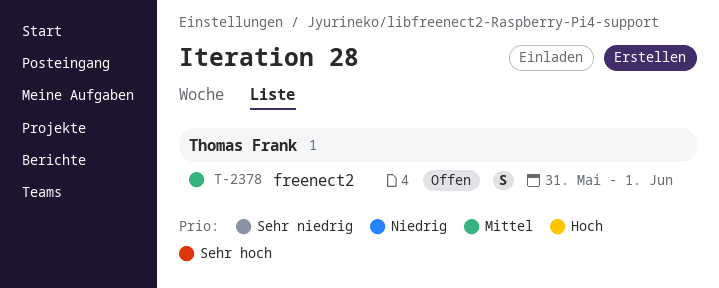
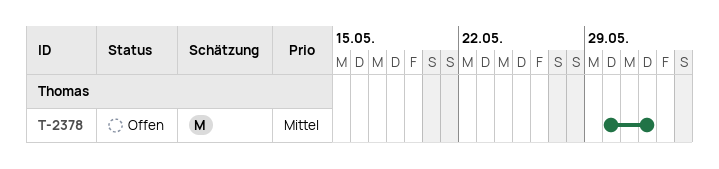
T-2378, estimate: S -> M
T-2378, start: May 31 -> May 30

